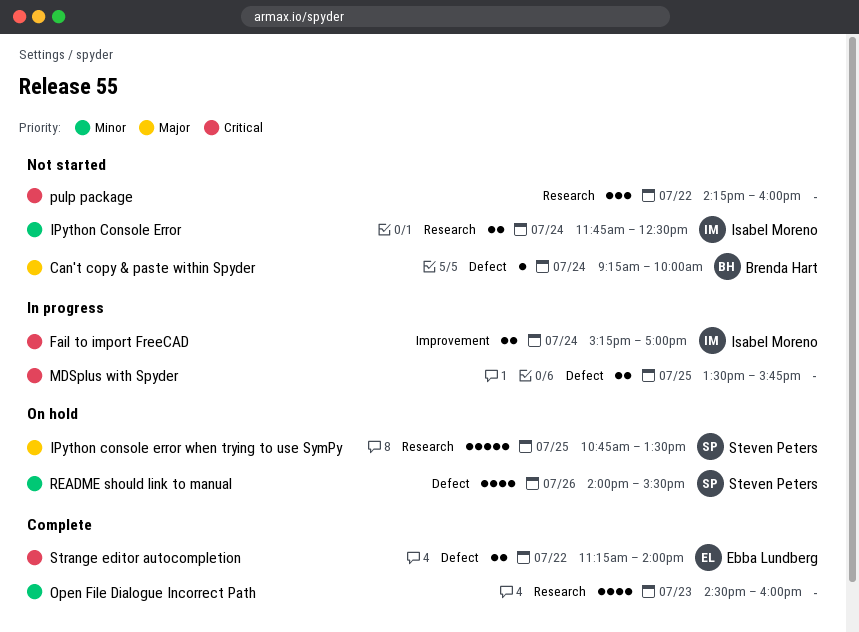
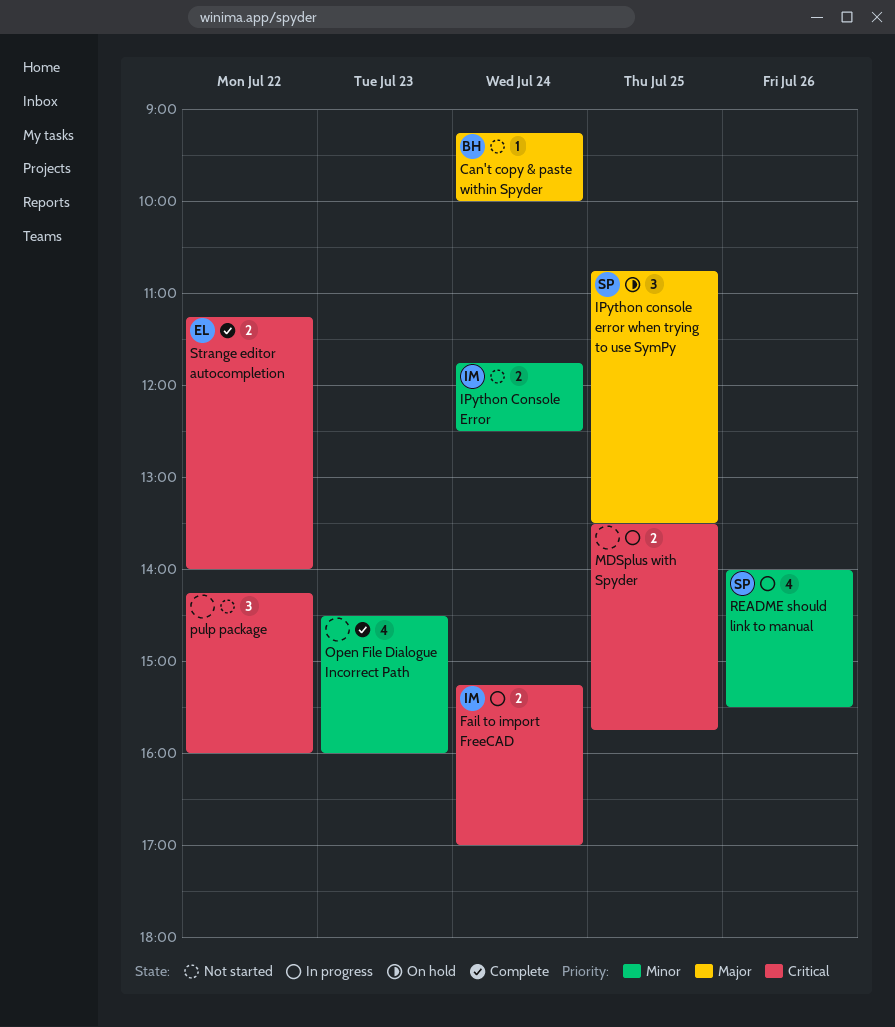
IPython console error when trying to use SymPy, estimate: 5 -> 3
README should link to manual, status: On hold -> In progress

